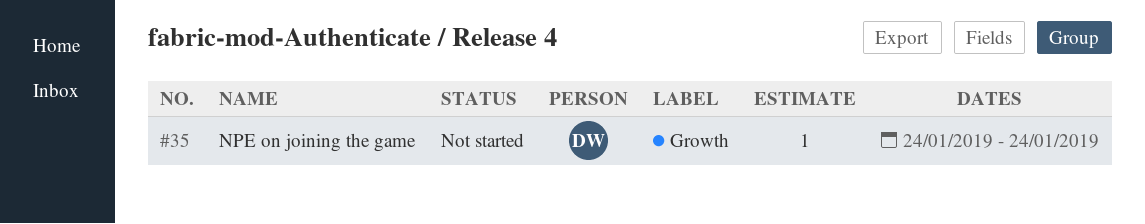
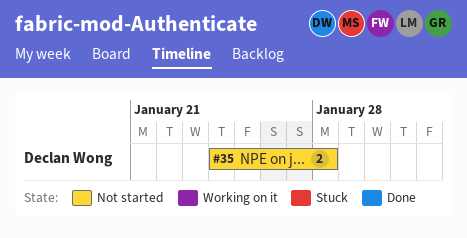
#35, estimate: 1 -> 2
#35, due: Jan 24 -> Jan 28

